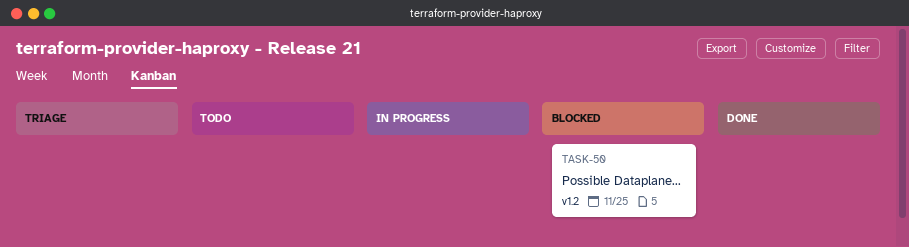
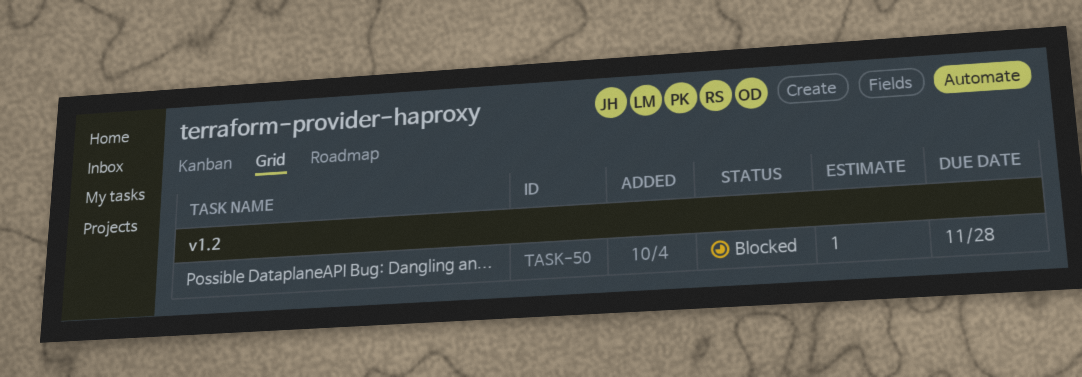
TASK-50, due: Nov 25 -> Nov 28

